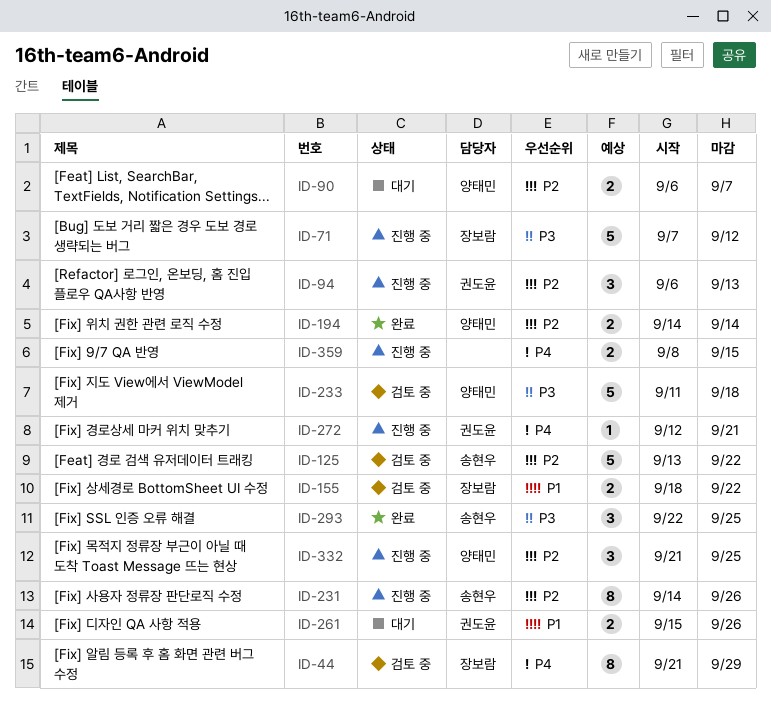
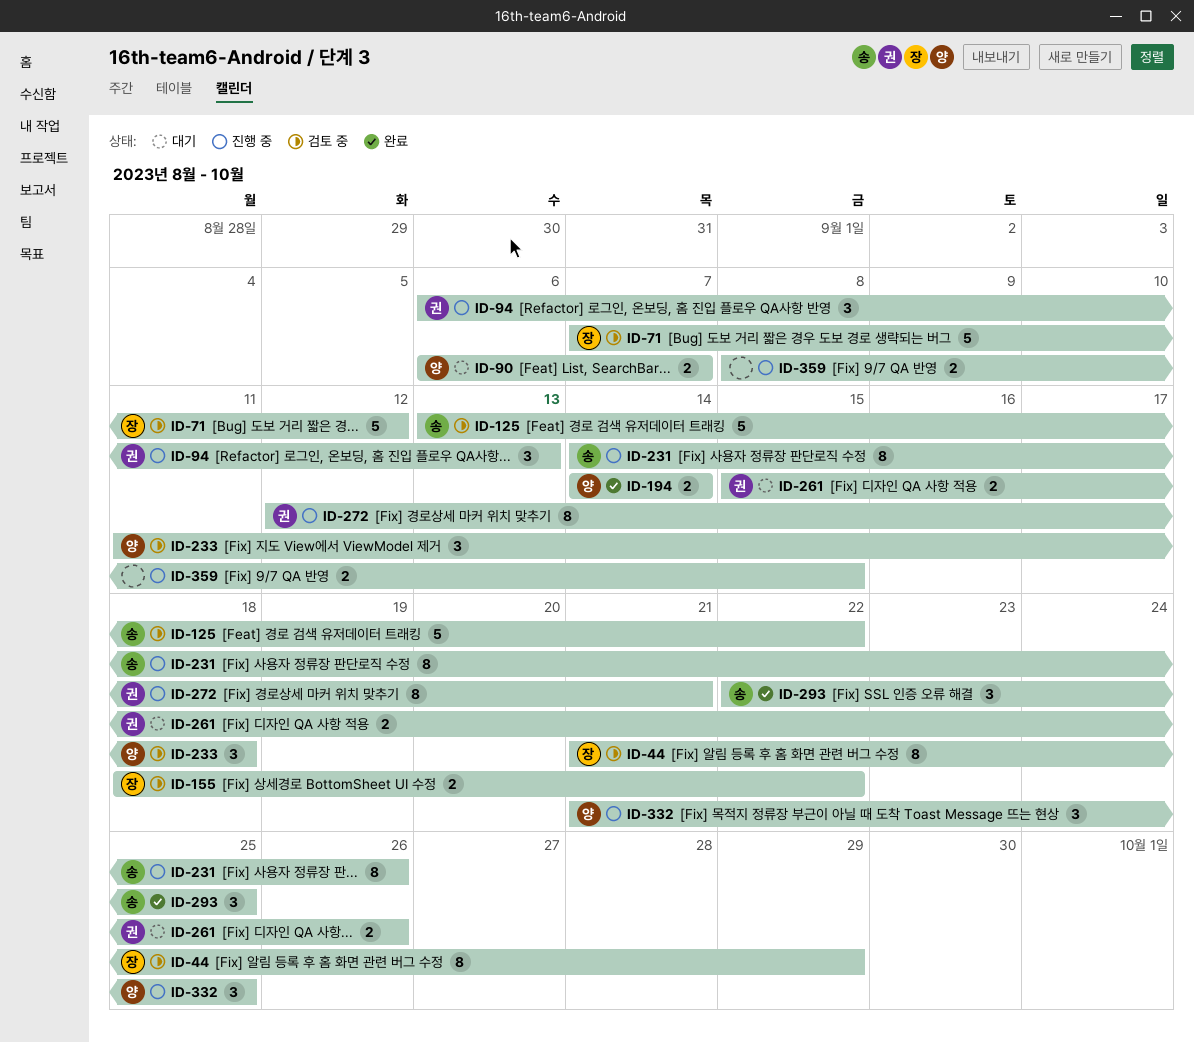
ID-71, status: 진행 중 -> 검토 중
ID-233, estimate: 5 -> 3
ID-272, estimate: 1 -> 8

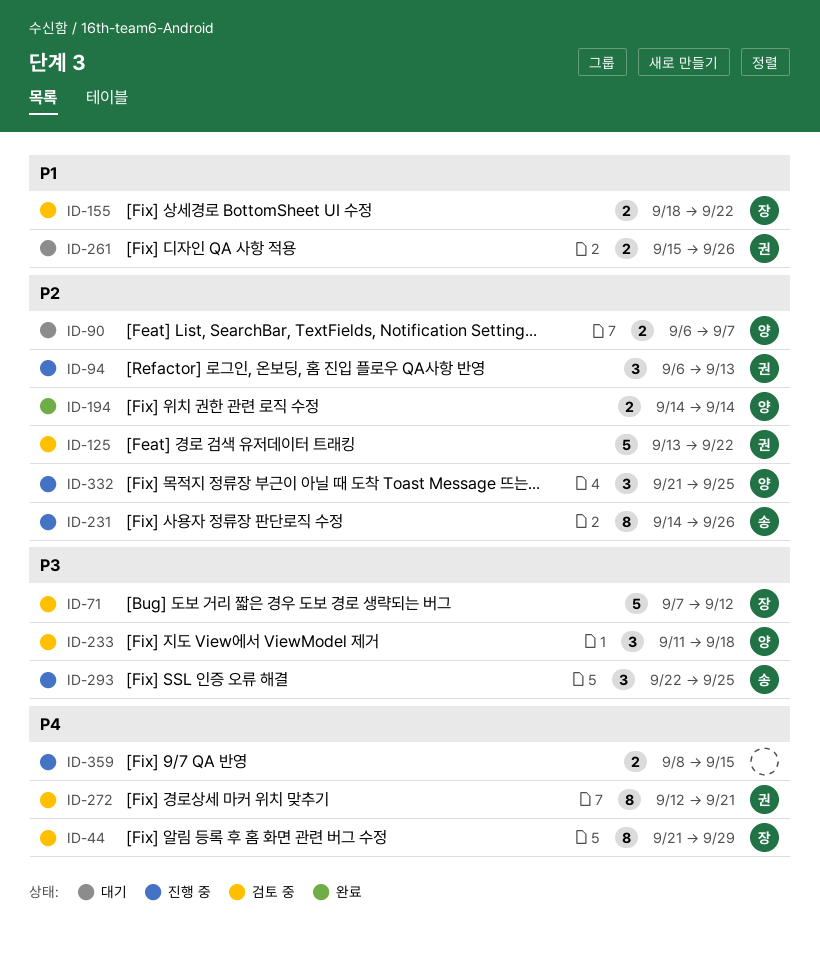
ID-125, owner: 송 -> 권
ID-272, status: 진행 중 -> 검토 중
ID-293, status: 완료 -> 진행 중

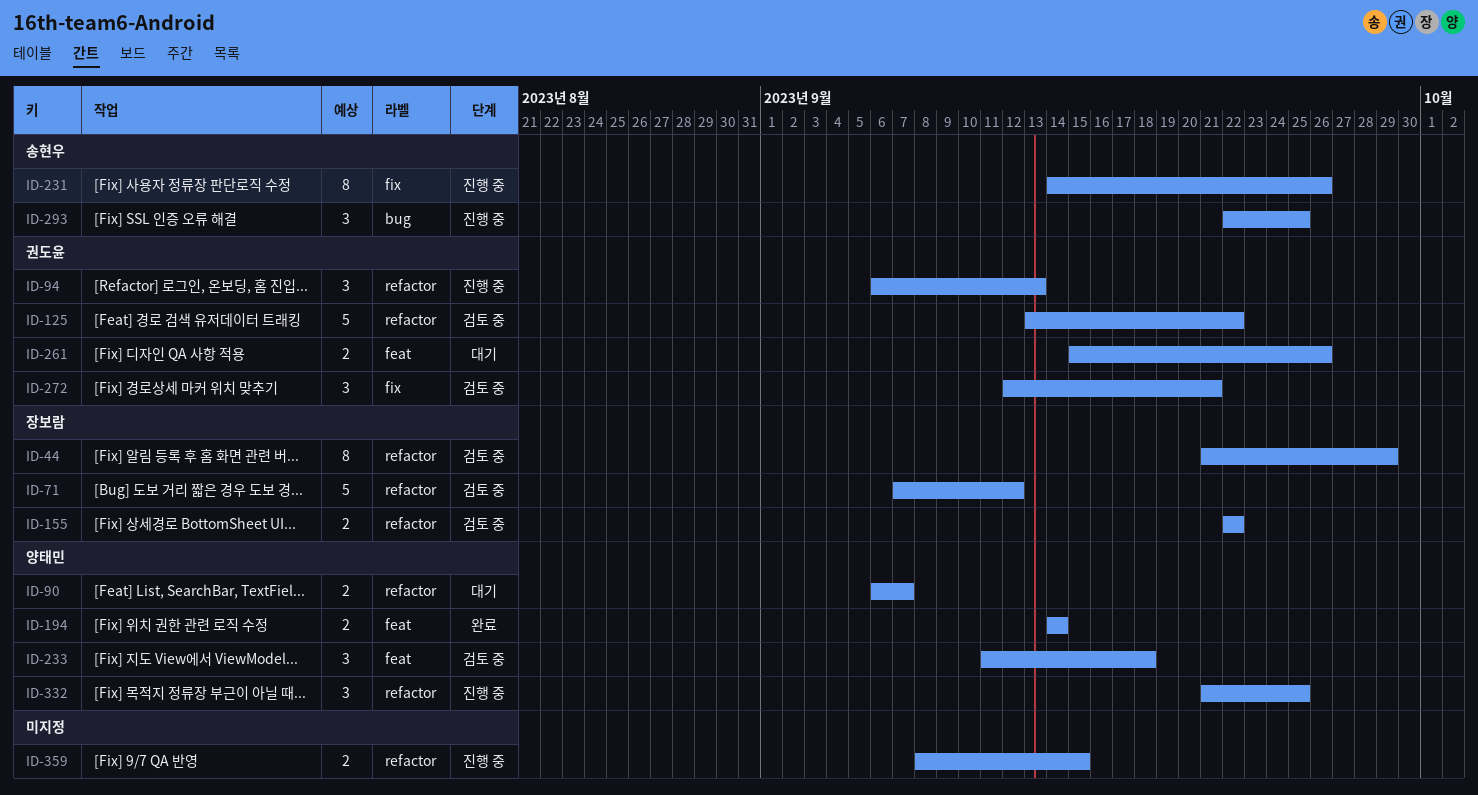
ID-155, start: Sep 18 -> Sep 22
ID-272, estimate: 8 -> 3

